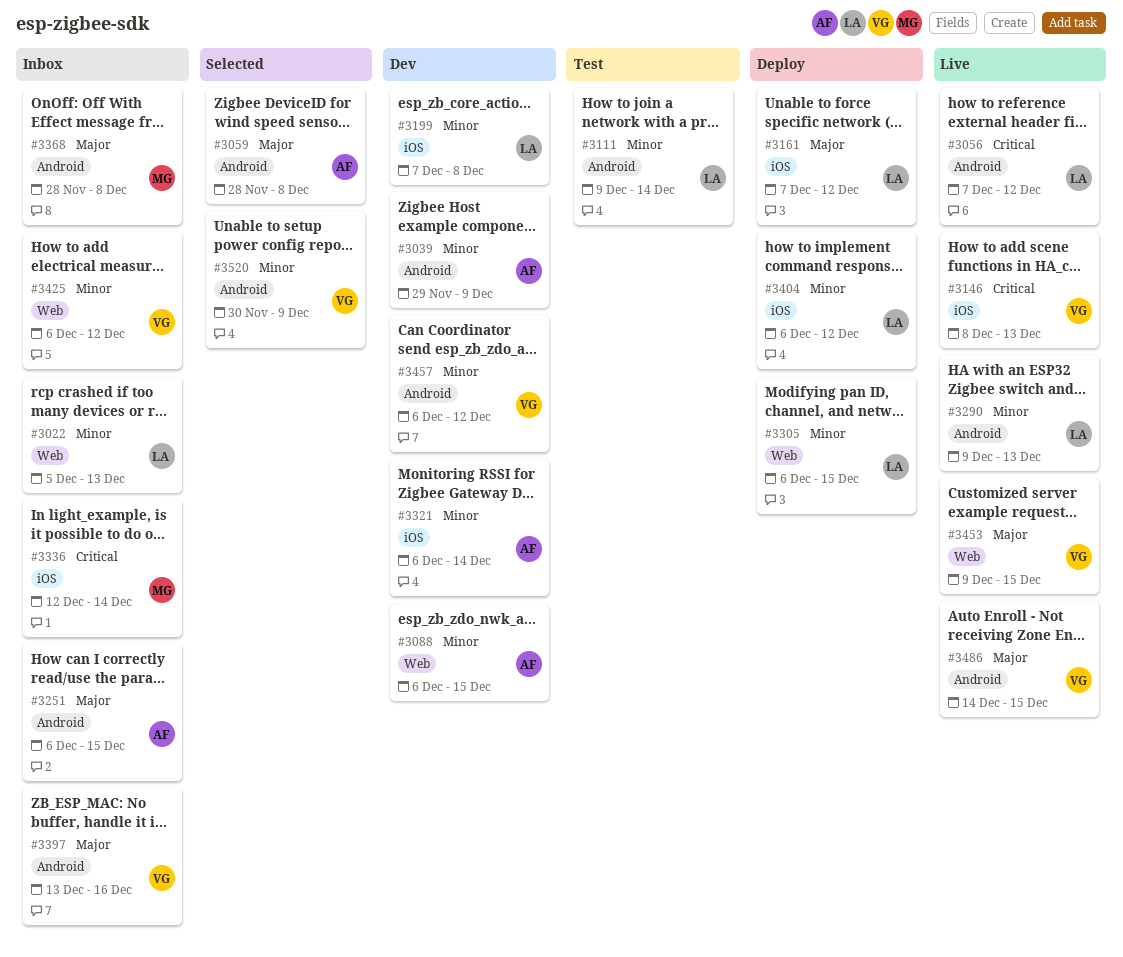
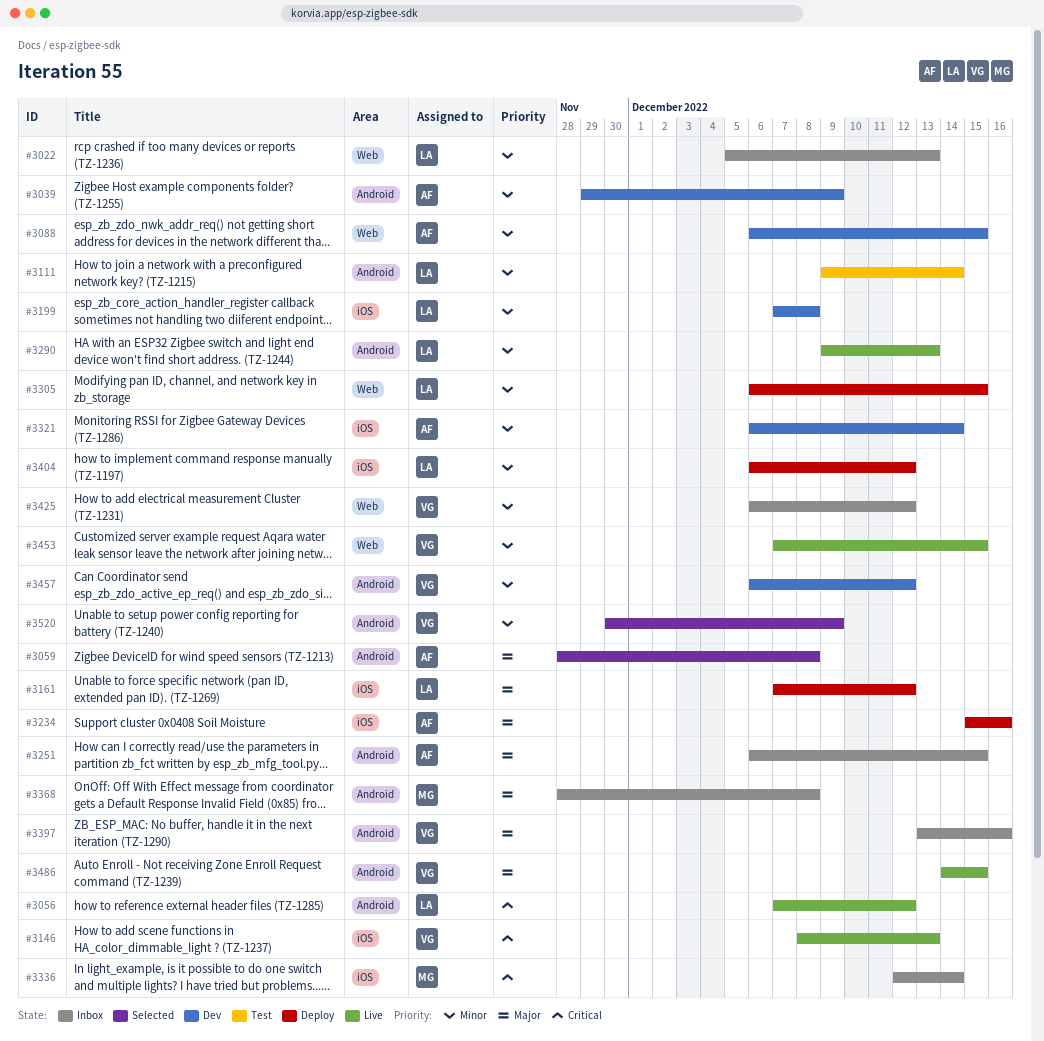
#3234: none -> present
#3453, priority: Major -> Minor
#3453, start: Dec 9 -> Dec 7

